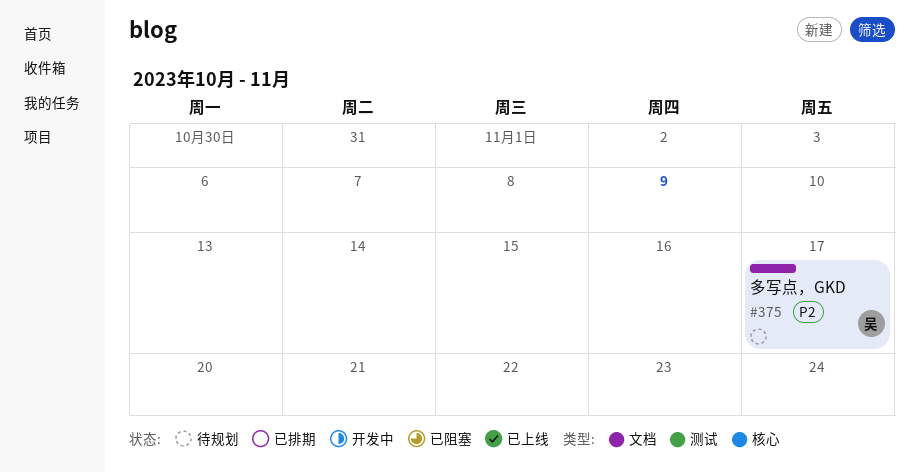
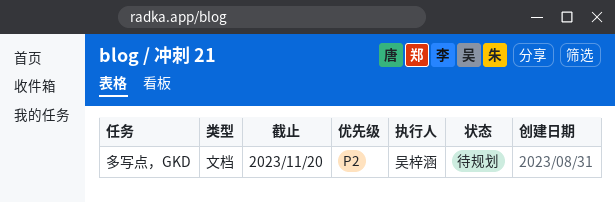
多写点，GKD, due: Nov 17 -> Nov 20

